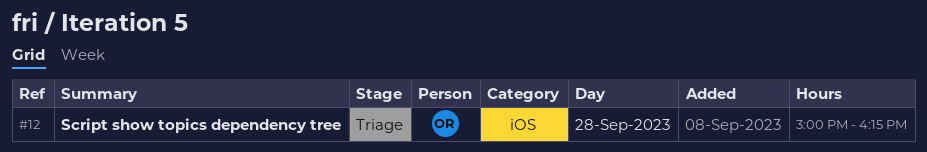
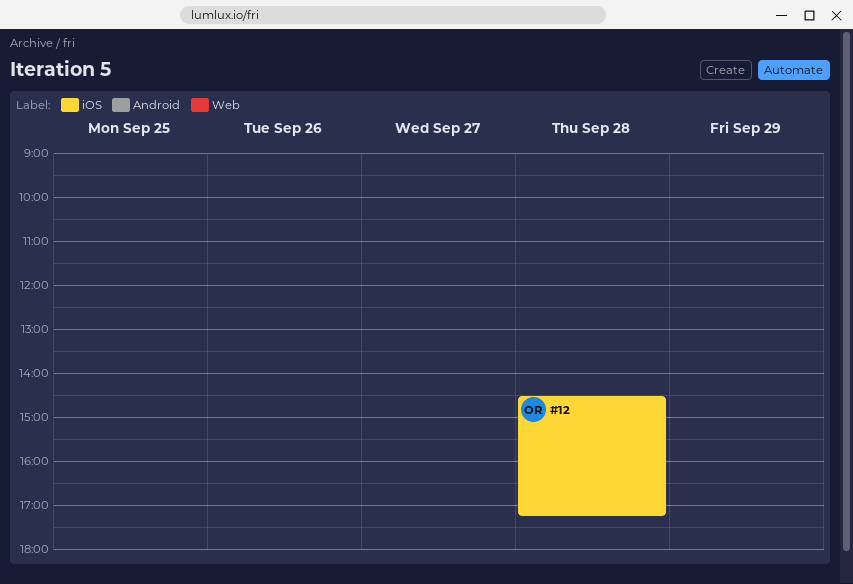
#12, begins: 15:00 -> 14:30
#12, ends: 16:15 -> 17:15

